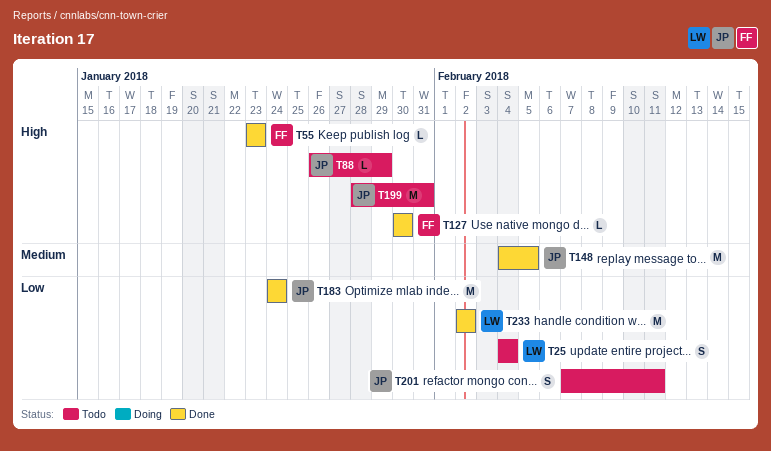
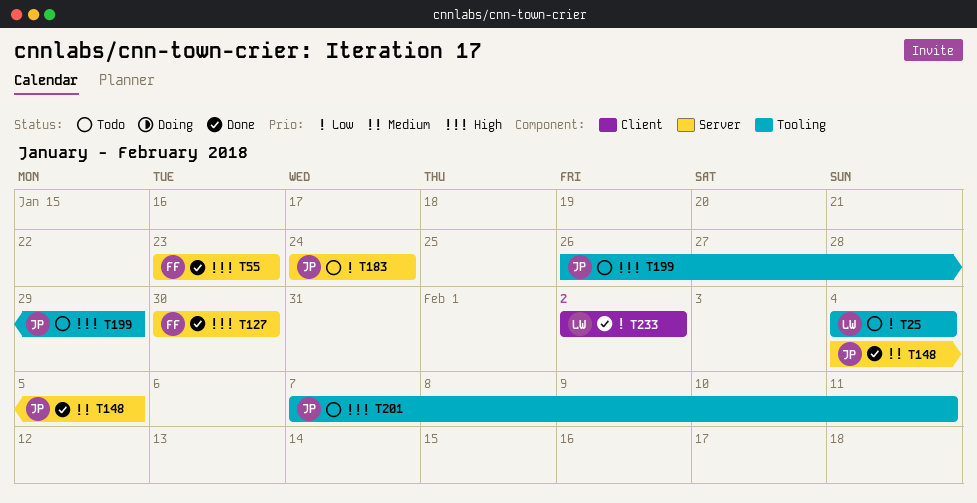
T88: present -> none
T183, status: Done -> Todo
T199, start: Jan 28 -> Jan 26
T199, due: Jan 31 -> Jan 29
T201, priority: Low -> High

